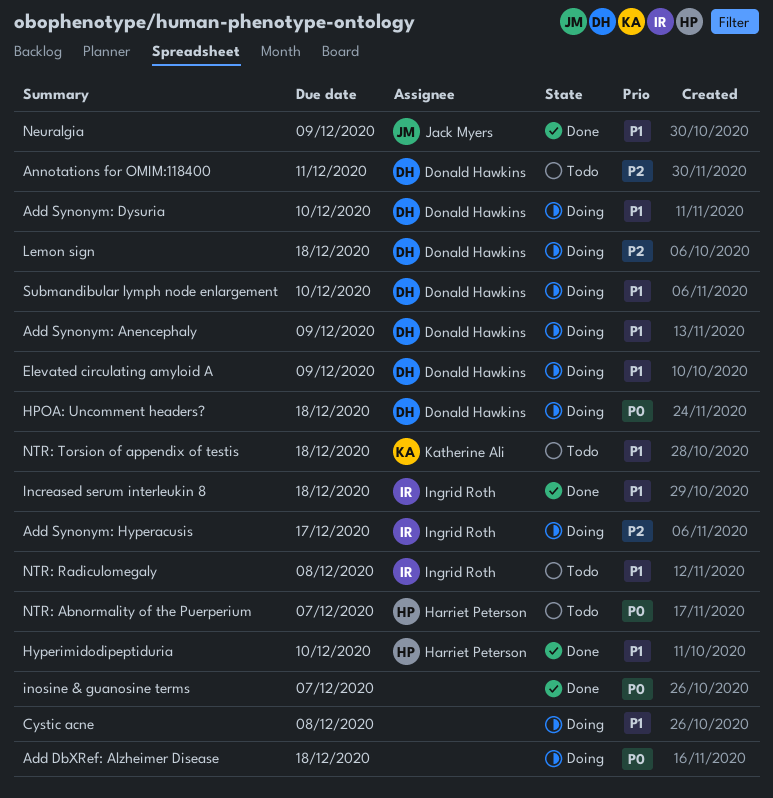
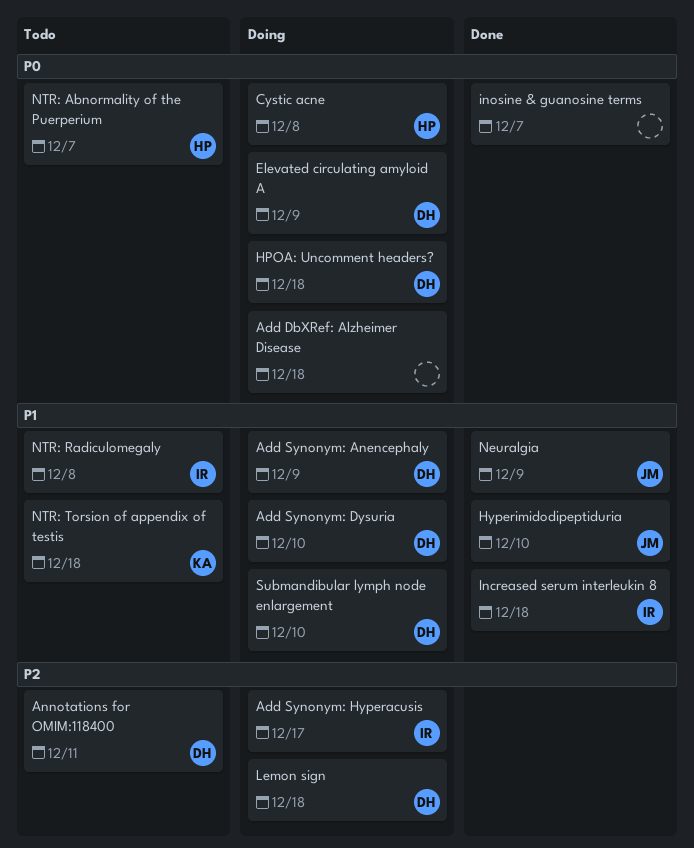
Cystic acne, owner: none -> Harriet Peterson
Cystic acne, priority: P1 -> P0
Elevated circulating amyloid A, priority: P1 -> P0
Hyperimidodipeptiduria, owner: Harriet Peterson -> Jack Myers

